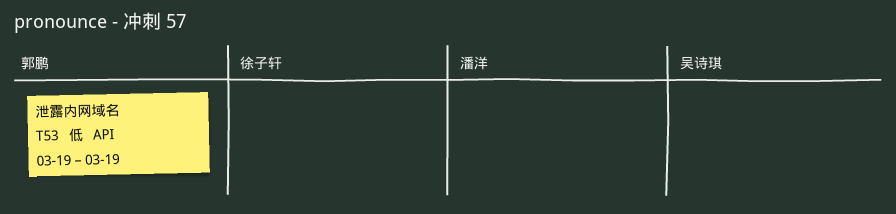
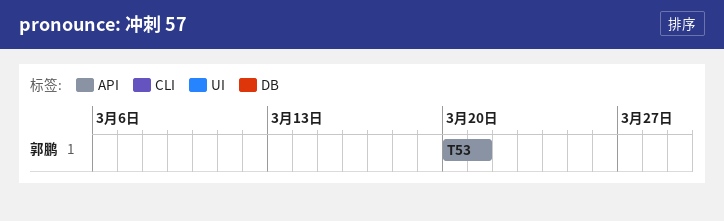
T53, start: Mar 19 -> Mar 20
T53, due: Mar 19 -> Mar 21

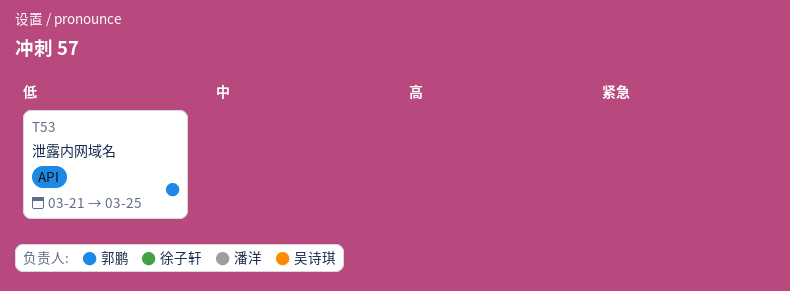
T53, start: Mar 20 -> Mar 21
T53, due: Mar 21 -> Mar 25

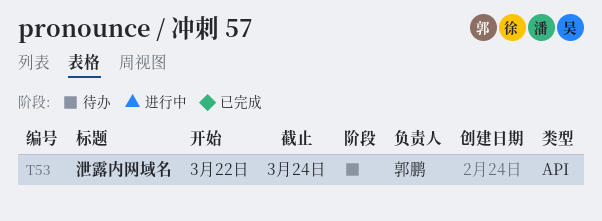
T53, start: Mar 21 -> Mar 22
T53, due: Mar 25 -> Mar 24

